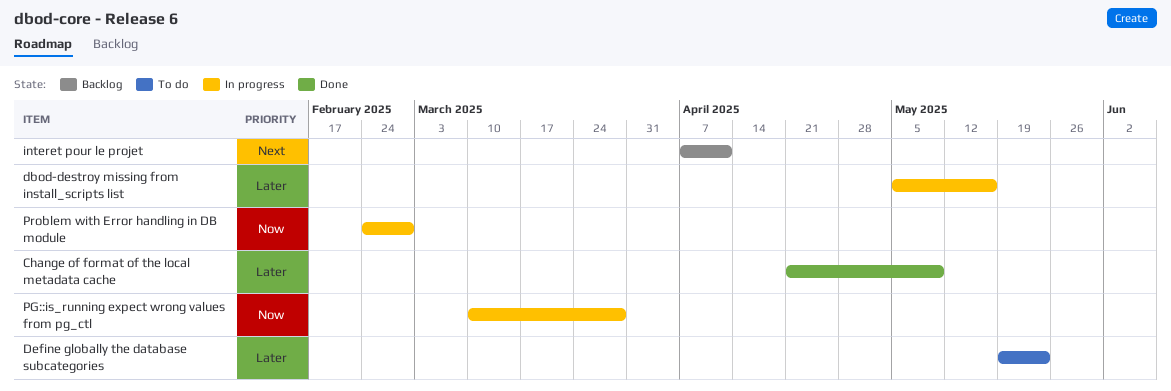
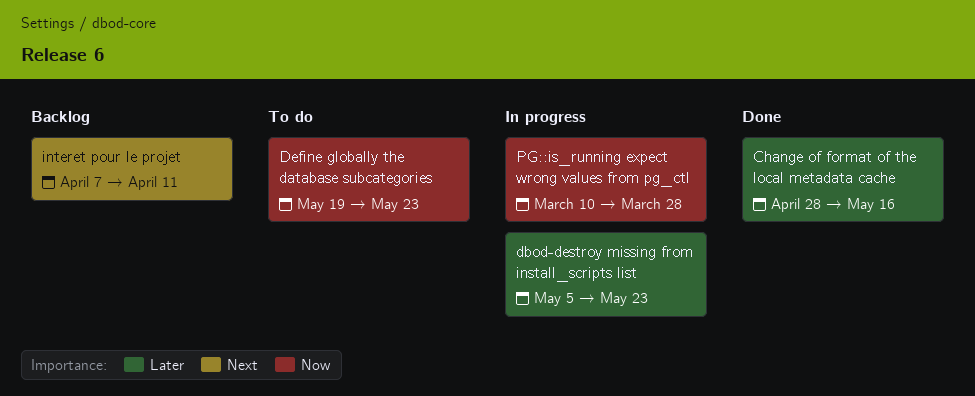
Change of format of the local metadata cache, start: Apr 21 -> Apr 28
Change of format of the local metadata cache, due: May 9 -> May 16
dbod-destroy missing from install_scripts list, due: May 16 -> May 23
Define globally the database subcategories, priority: Later -> Now
Problem with Error handling in DB module: present -> none

